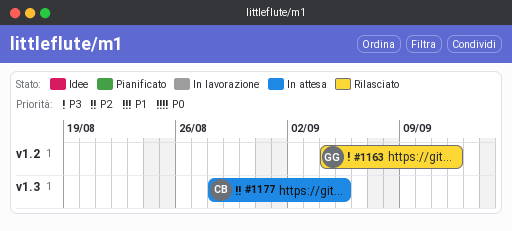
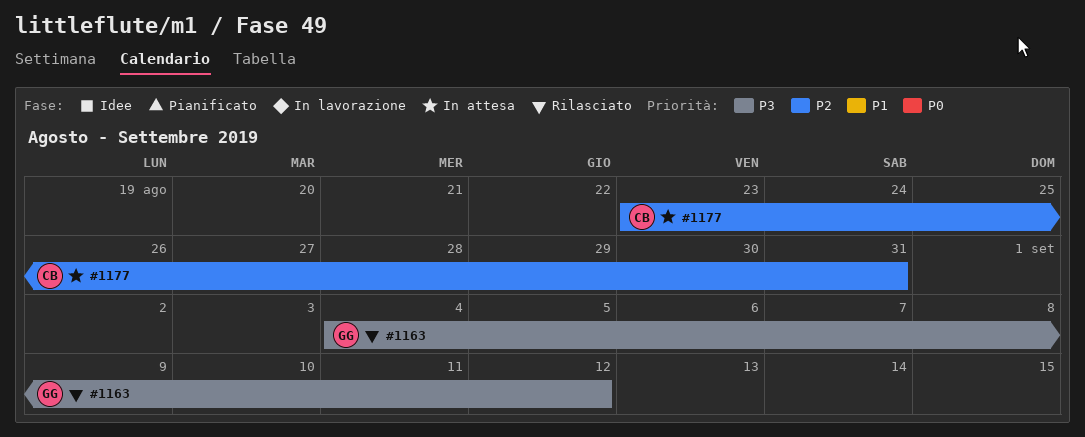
#1177, start: Aug 28 -> Aug 23
#1177, due: Sep 5 -> Aug 31

